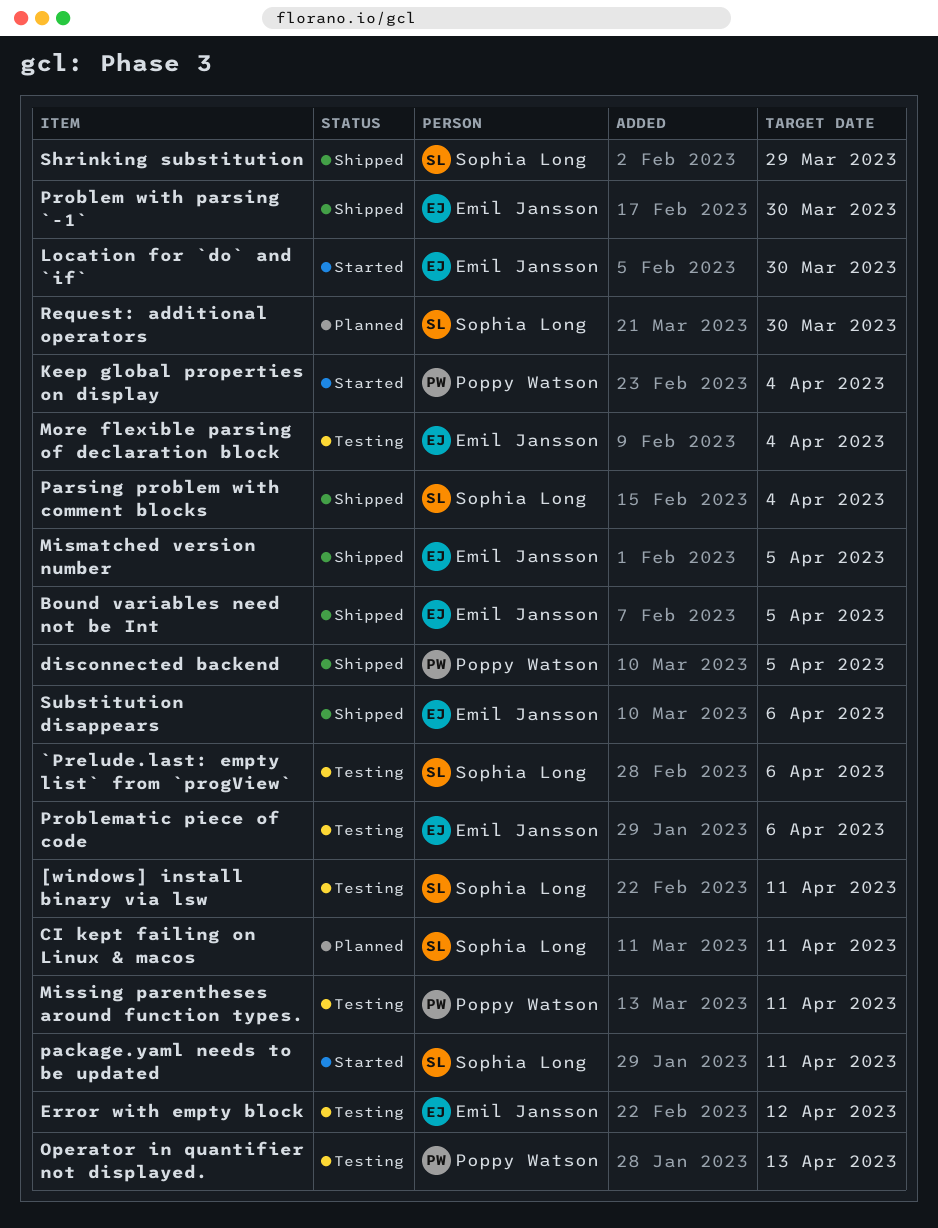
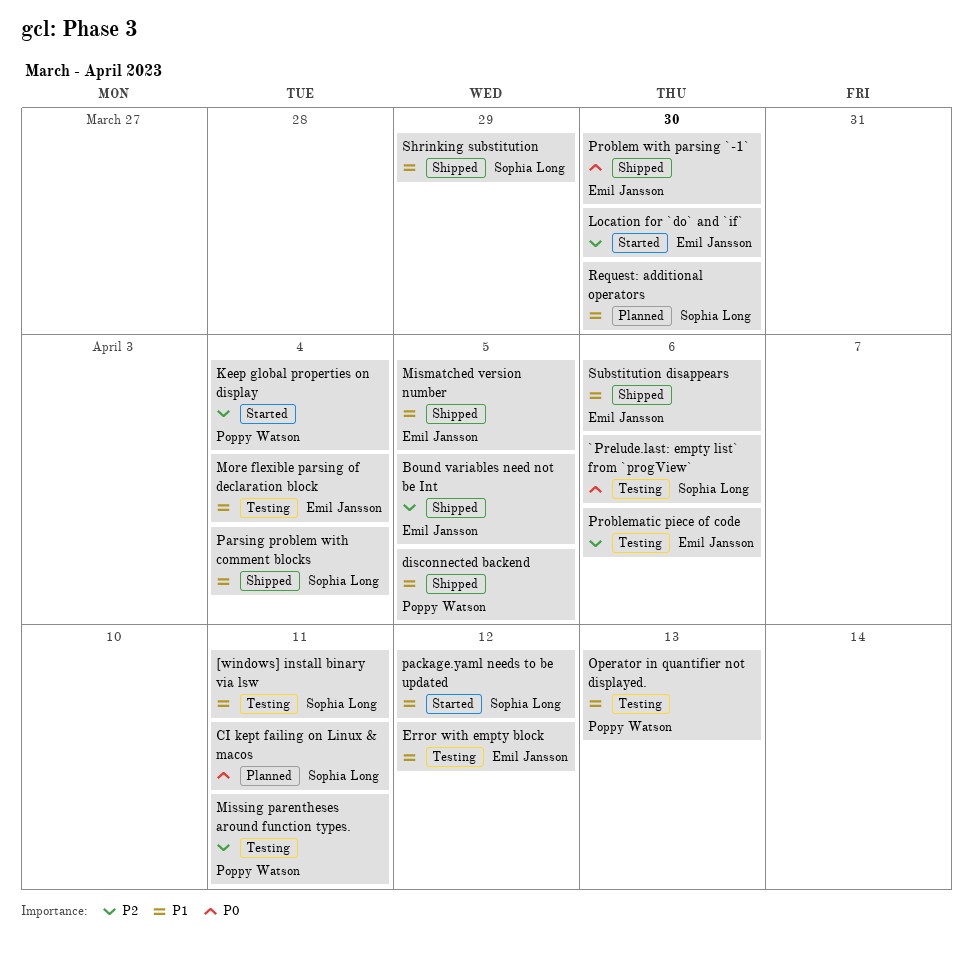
package.yaml needs to be updated, due: Apr 11 -> Apr 12

